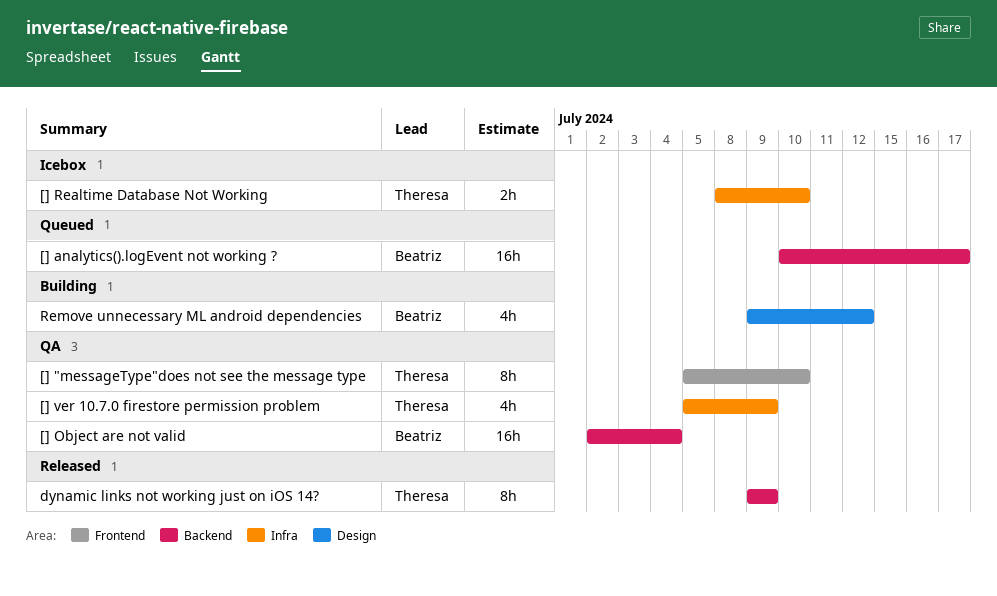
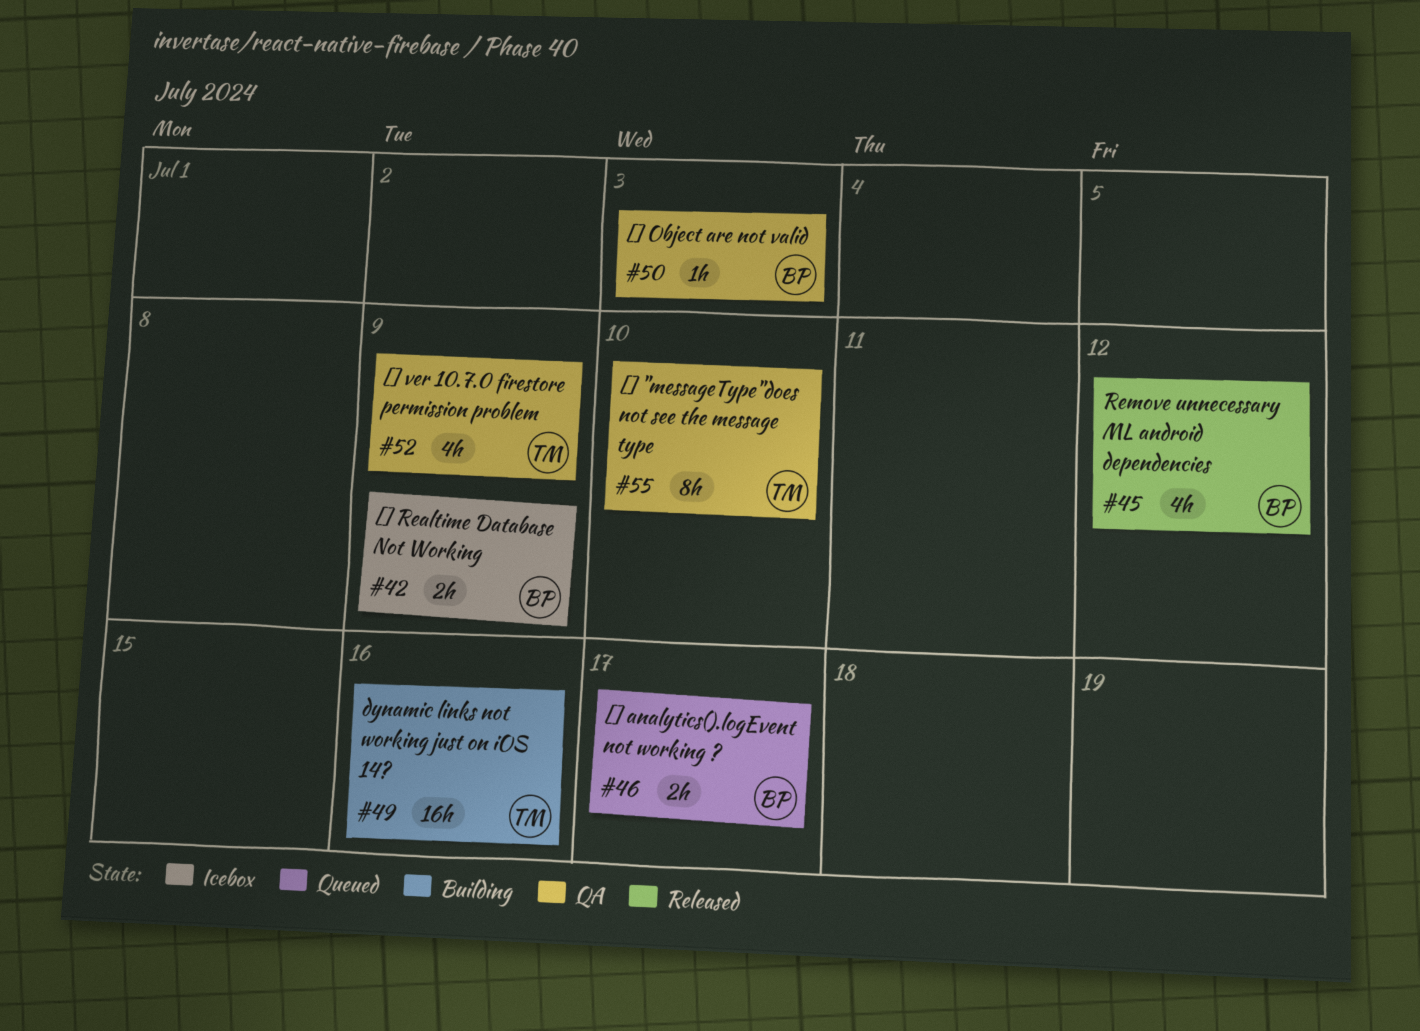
[] analytics().logEvent not working ?, estimate: 16h -> 2h
[] Object are not valid, estimate: 16h -> 1h
[] Object are not valid, due: Jul 4 -> Jul 3
[] Realtime Database Not Working, owner: Theresa -> Beatriz
[] Realtime Database Not Working, due: Jul 10 -> Jul 9
dynamic links not working just on iOS 14?, status: Released -> Building
dynamic links not working just on iOS 14?, estimate: 8h -> 16h
dynamic links not working just on iOS 14?, due: Jul 9 -> Jul 16
Remove unnecessary ML android dependencies, status: Building -> Released

